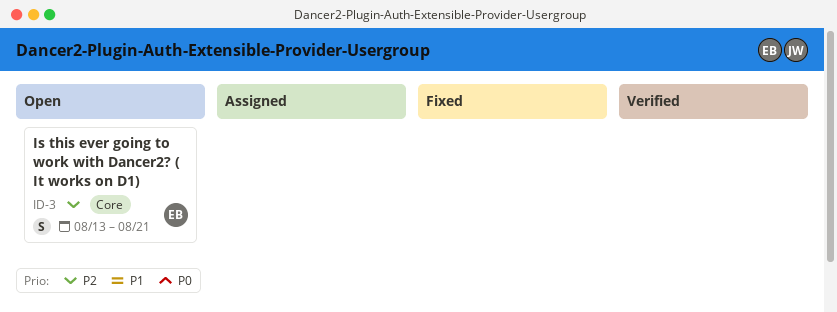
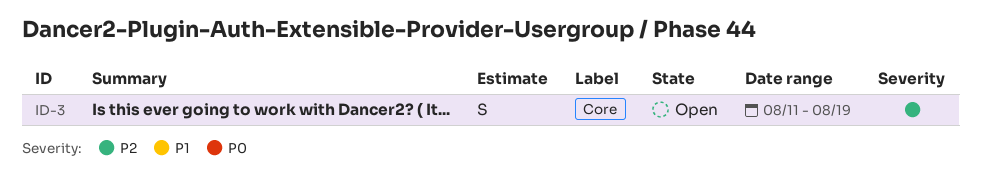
ID-3, start: Aug 13 -> Aug 11
ID-3, due: Aug 21 -> Aug 19

